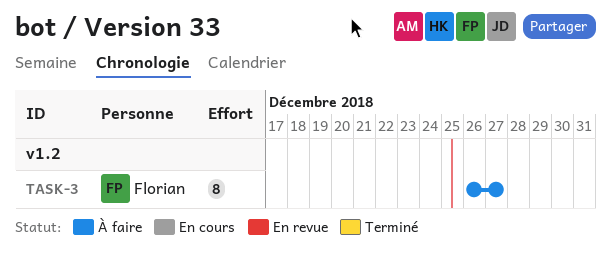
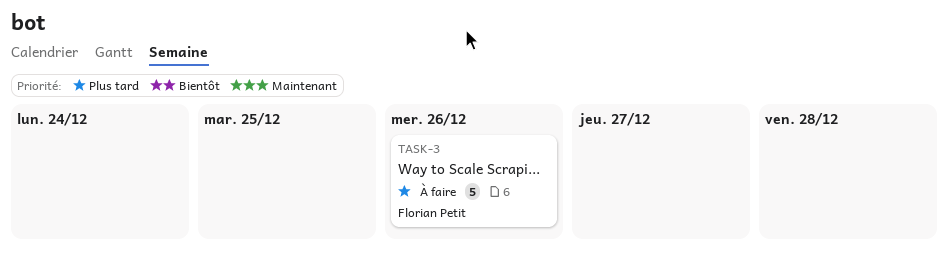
TASK-3, estimate: 8 -> 5
TASK-3, due: Dec 27 -> Dec 26

